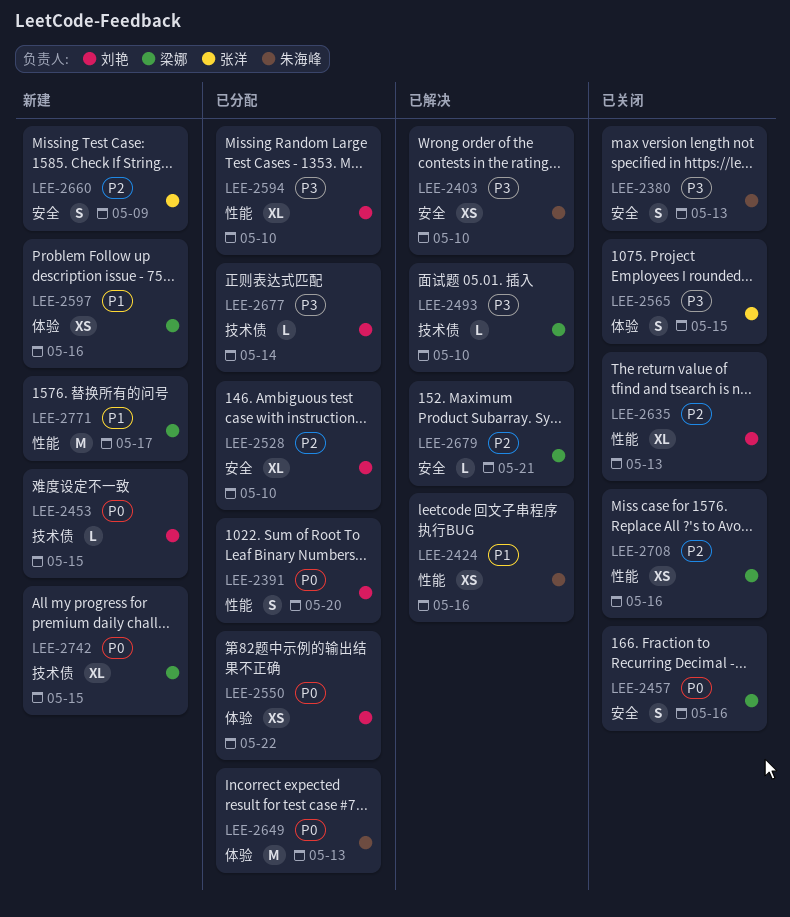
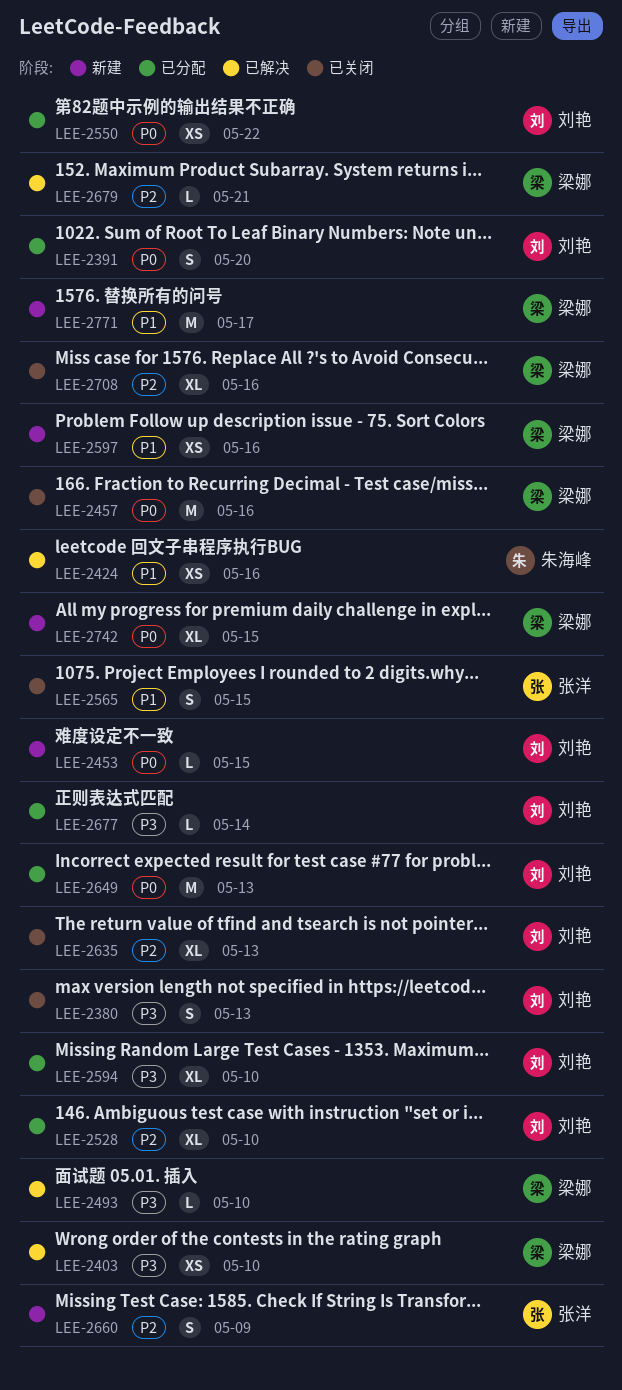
LEE-2380, owner: 朱海峰 -> 刘艳
LEE-2403, owner: 朱海峰 -> 梁娜
LEE-2457, estimate: S -> M
LEE-2565, priority: P3 -> P1
LEE-2649, owner: 朱海峰 -> 刘艳
LEE-2708, estimate: XS -> XL

